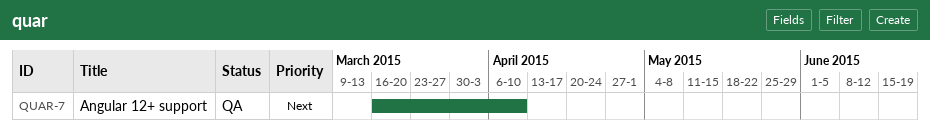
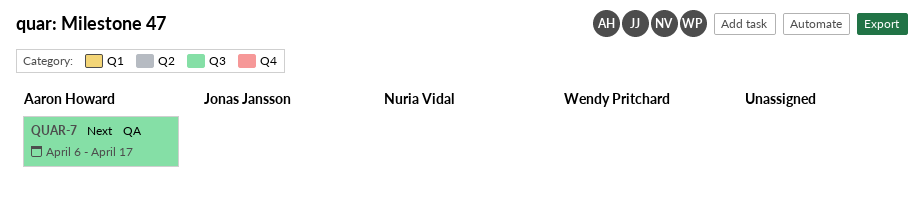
QUAR-7, start: Mar 16 -> Apr 6
QUAR-7, due: Apr 10 -> Apr 17

